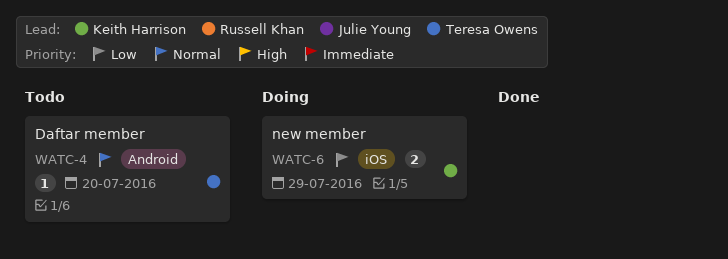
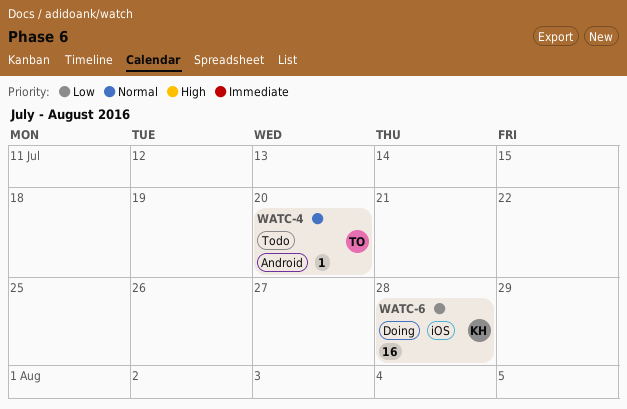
WATC-6, estimate: 2 -> 16
WATC-6, due: Jul 29 -> Jul 28

